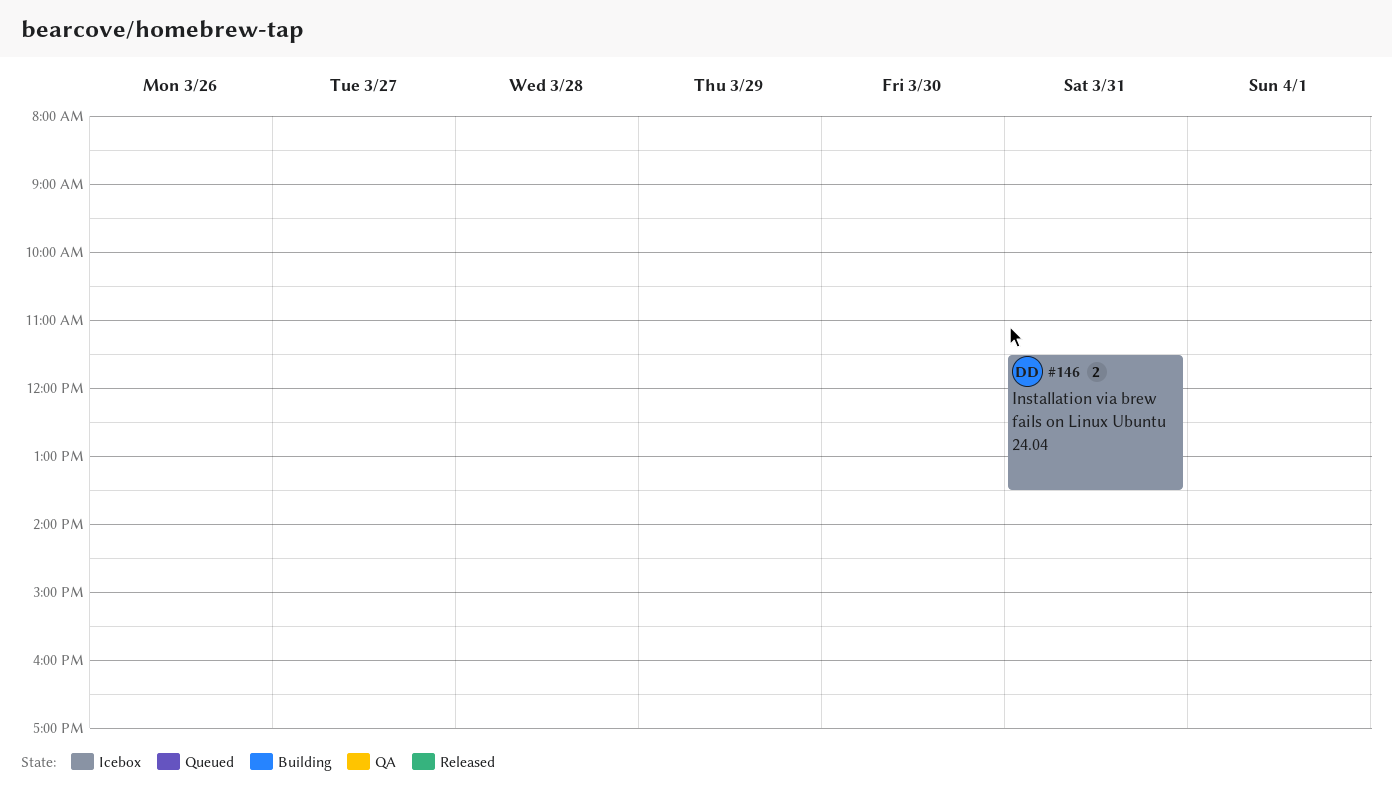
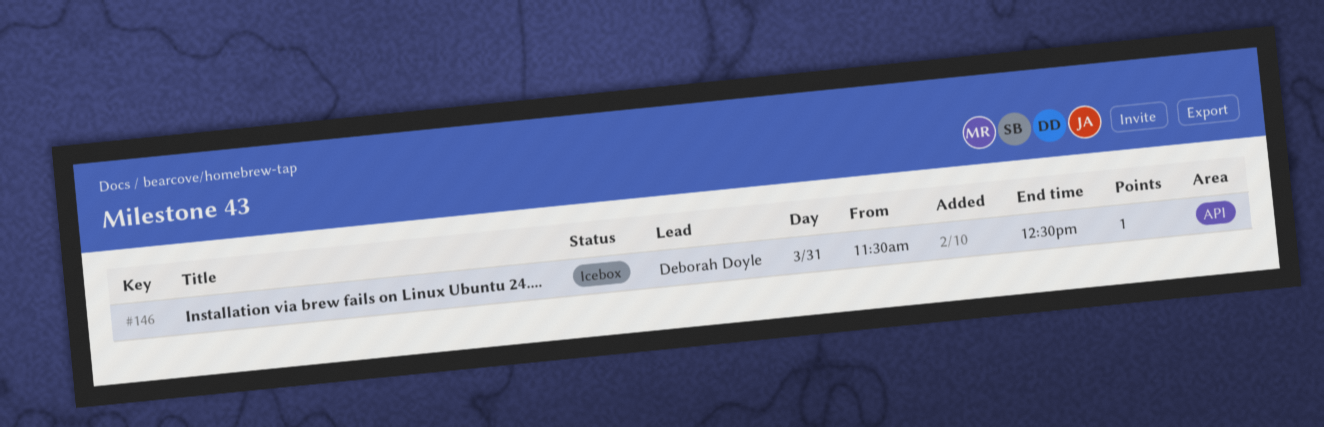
#146, estimate: 2 -> 1
#146, ends: 13:30 -> 12:30

